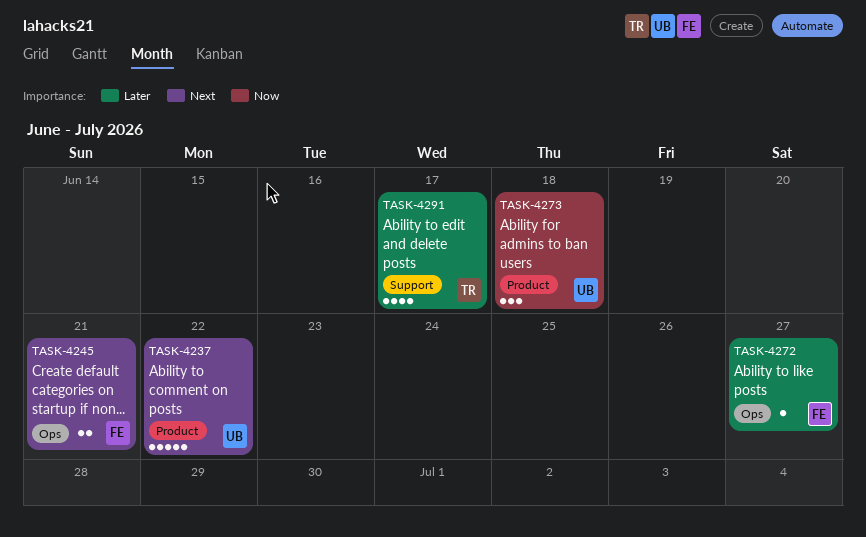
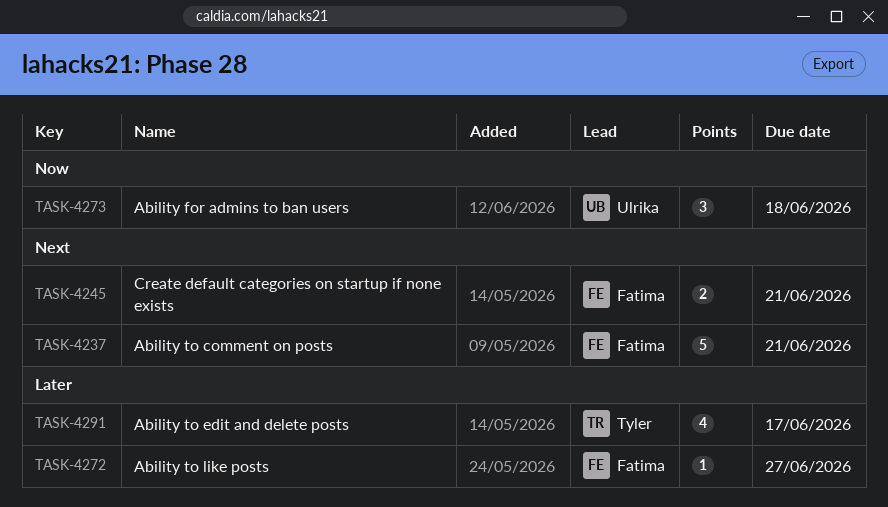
TASK-4237, owner: Ulrika -> Fatima
TASK-4237, due: Jun 22 -> Jun 21

